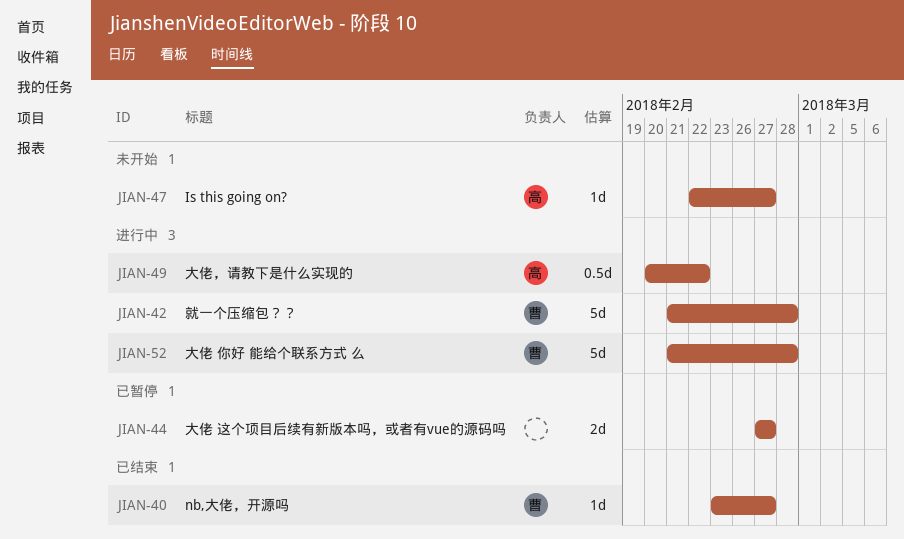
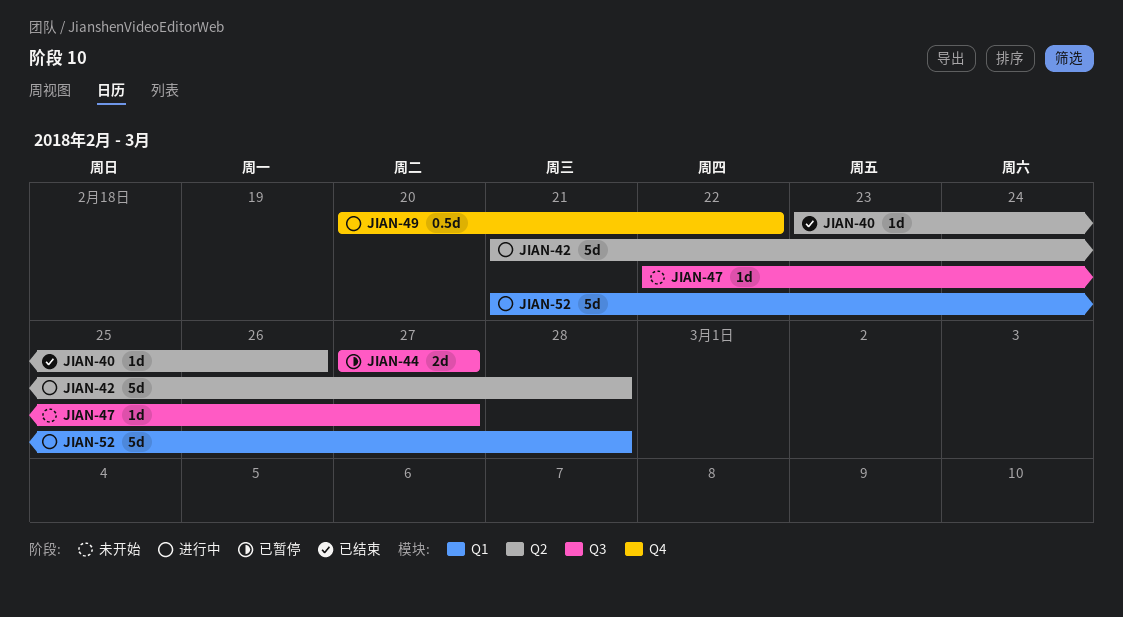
JIAN-40, due: Feb 27 -> Feb 26

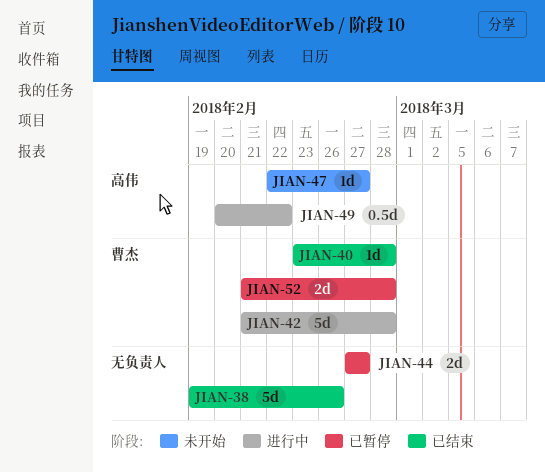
JIAN-38: none -> present
JIAN-40, due: Feb 26 -> Feb 28
JIAN-52, status: 进行中 -> 已暂停
JIAN-52, estimate: 5d -> 2d

